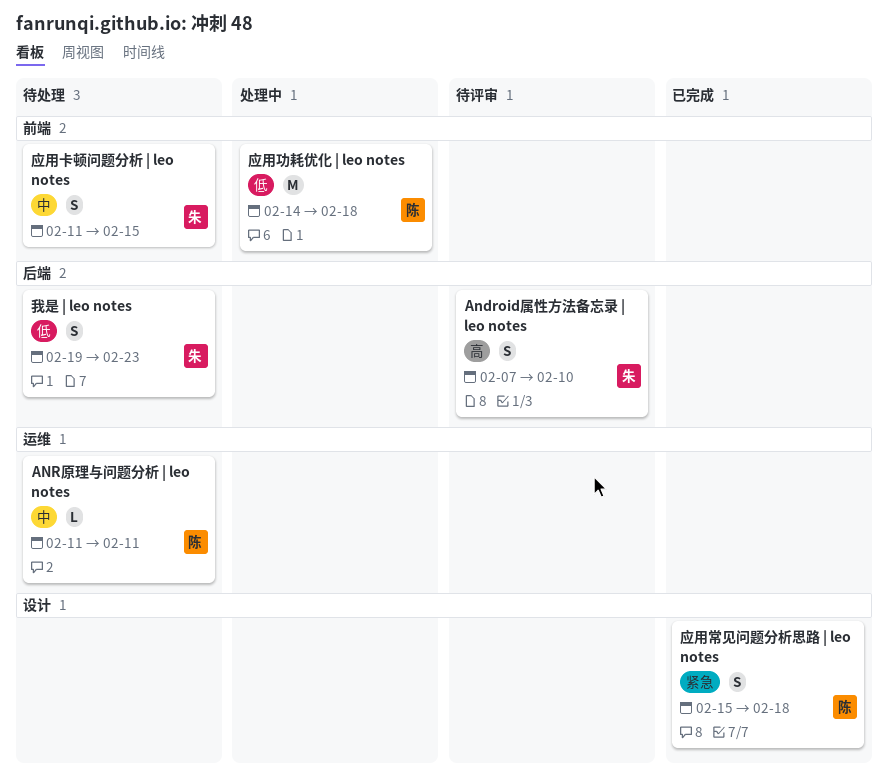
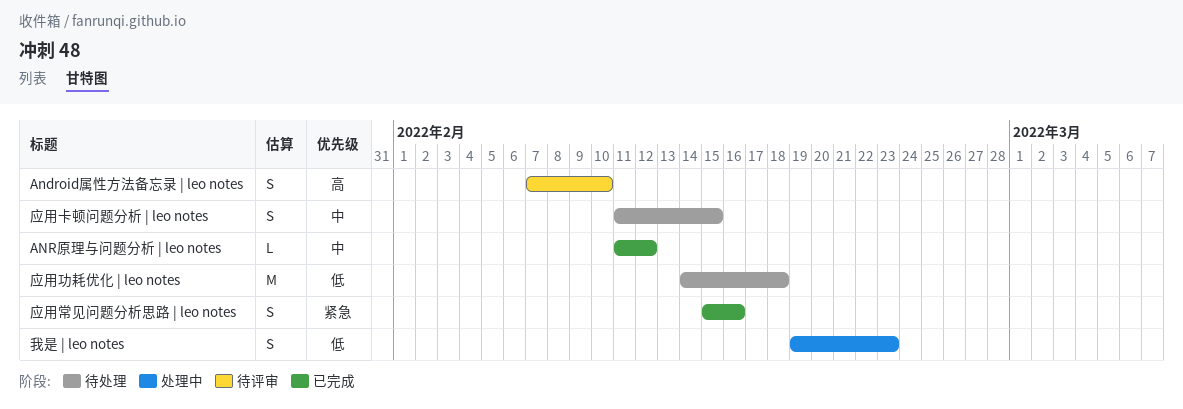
ANR原理与问题分析 | leo notes, status: 待处理 -> 已完成
ANR原理与问题分析 | leo notes, due: Feb 11 -> Feb 12
应用功耗优化 | leo notes, status: 处理中 -> 待处理
应用常见问题分析思路 | leo notes, due: Feb 18 -> Feb 16
我是 | leo notes, status: 待处理 -> 处理中

